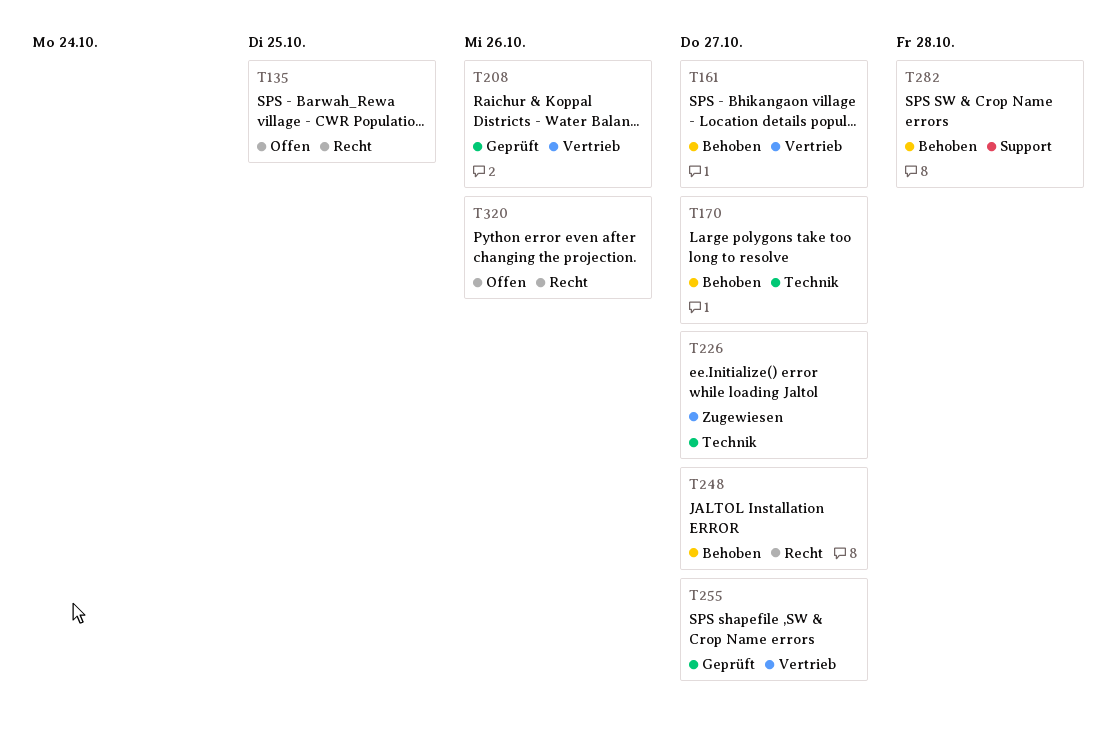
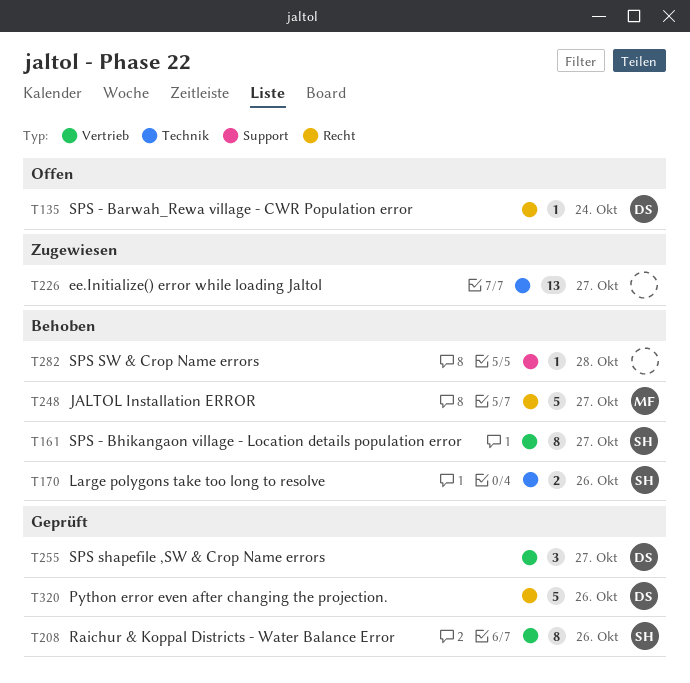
T135, due: Oct 25 -> Oct 24
T170, due: Oct 27 -> Oct 26
T320, status: Offen -> Geprüft

